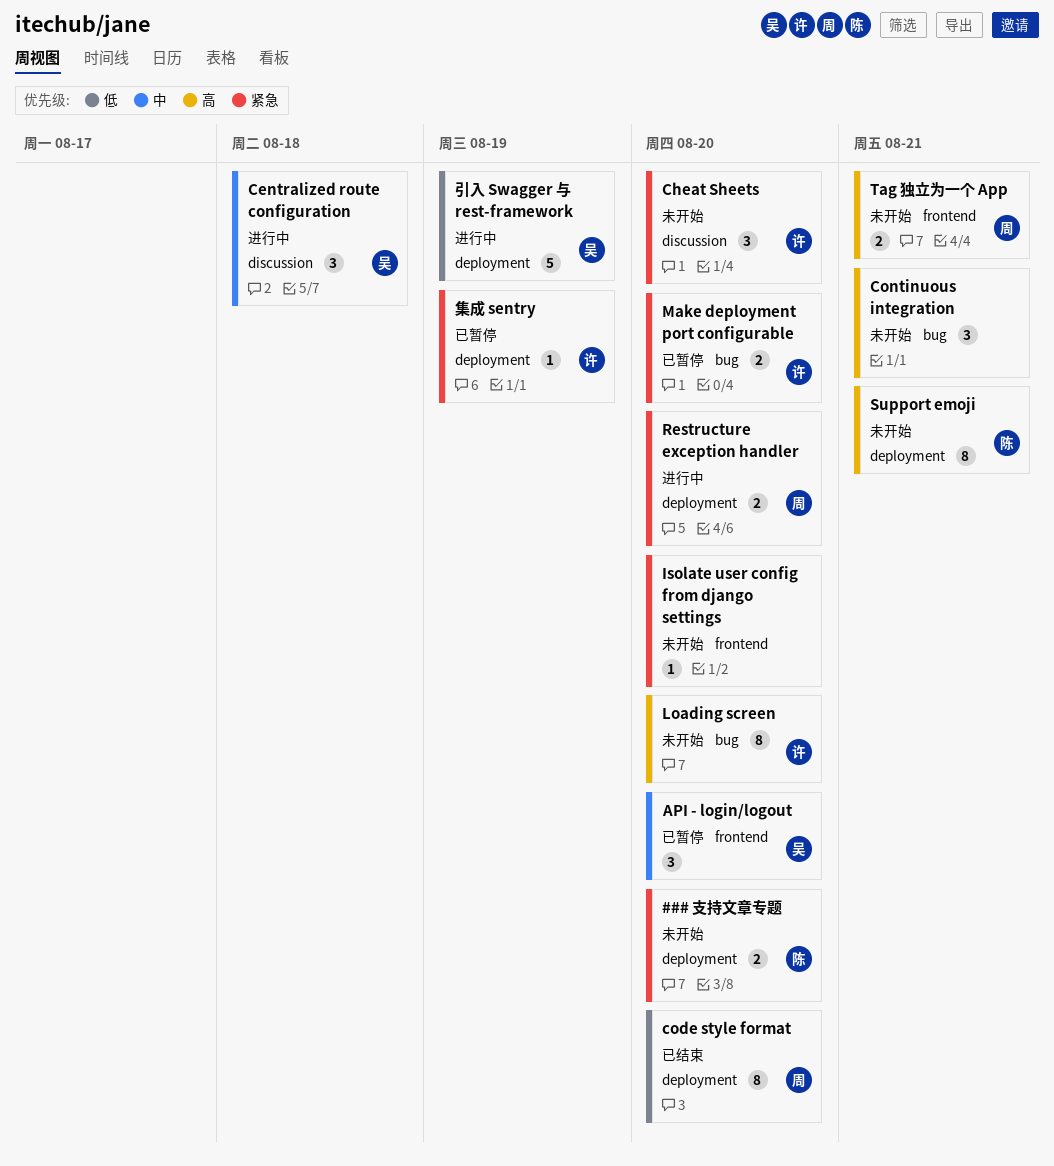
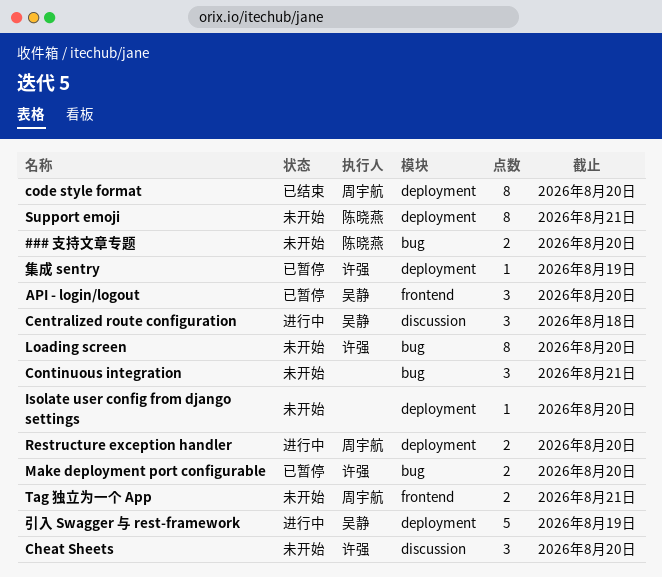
### 支持文章专题, label: deployment -> bug
Isolate user config from django settings, label: frontend -> deployment

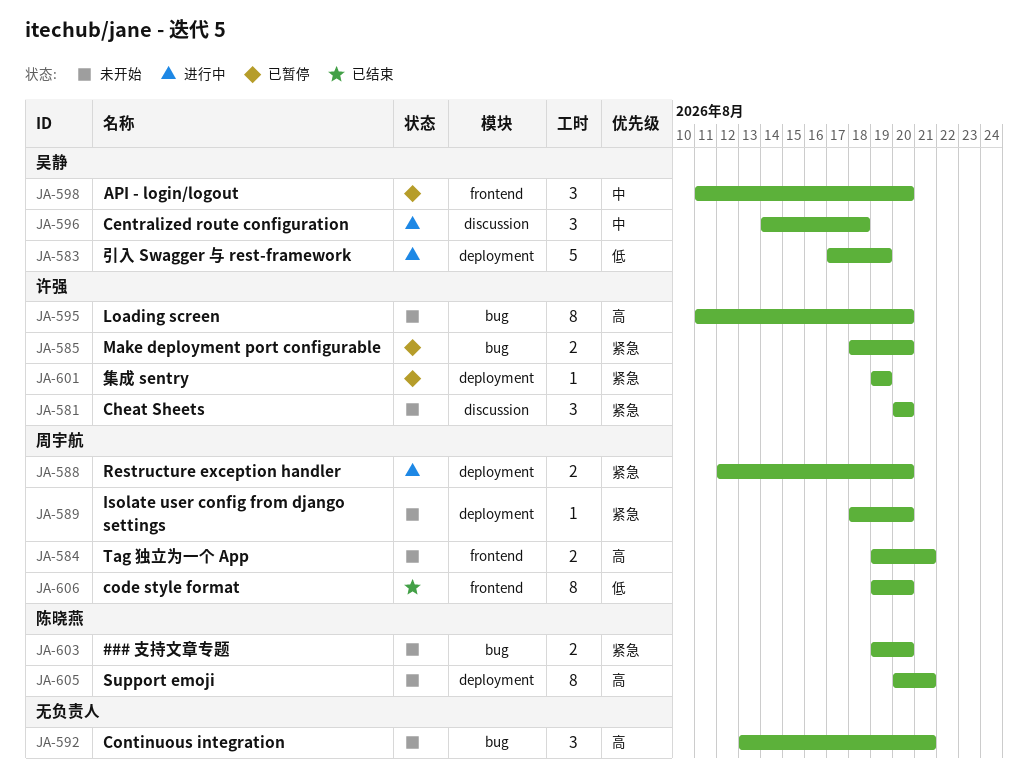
code style format, label: deployment -> frontend
Isolate user config from django settings, owner: none -> 周宇航

